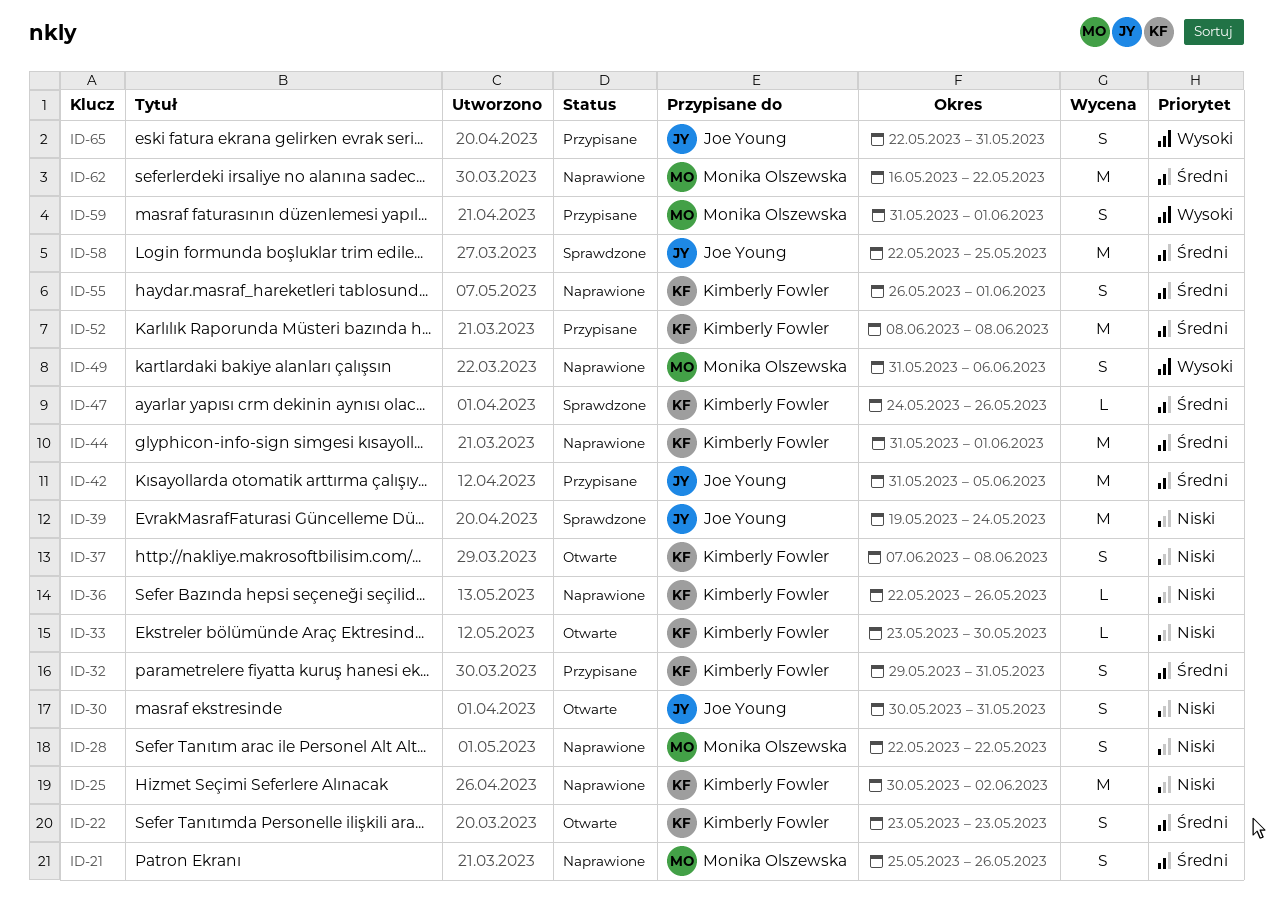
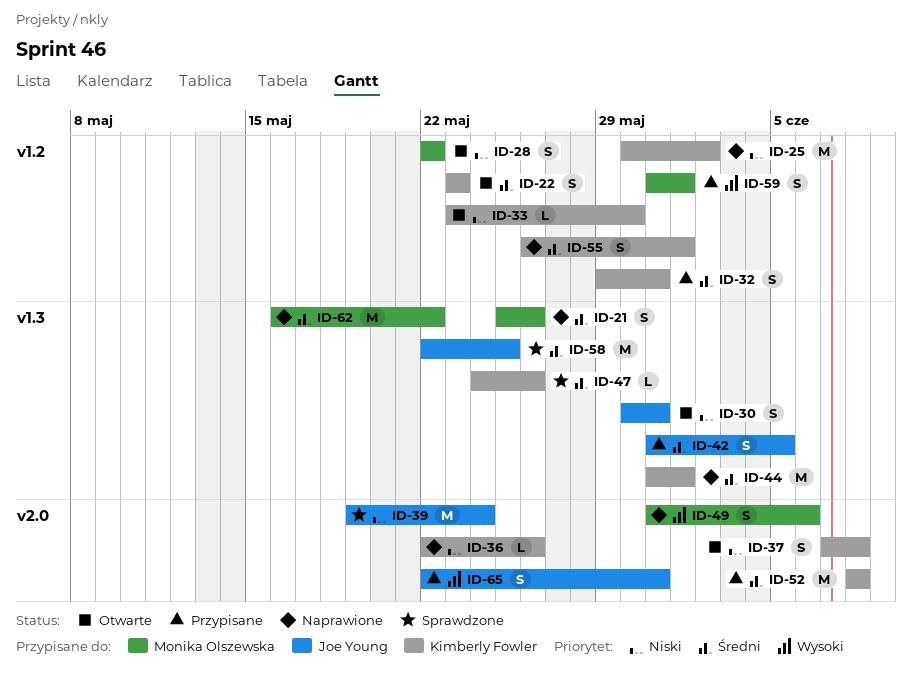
ID-28, status: Naprawione -> Otwarte
ID-42, estimate: M -> S

